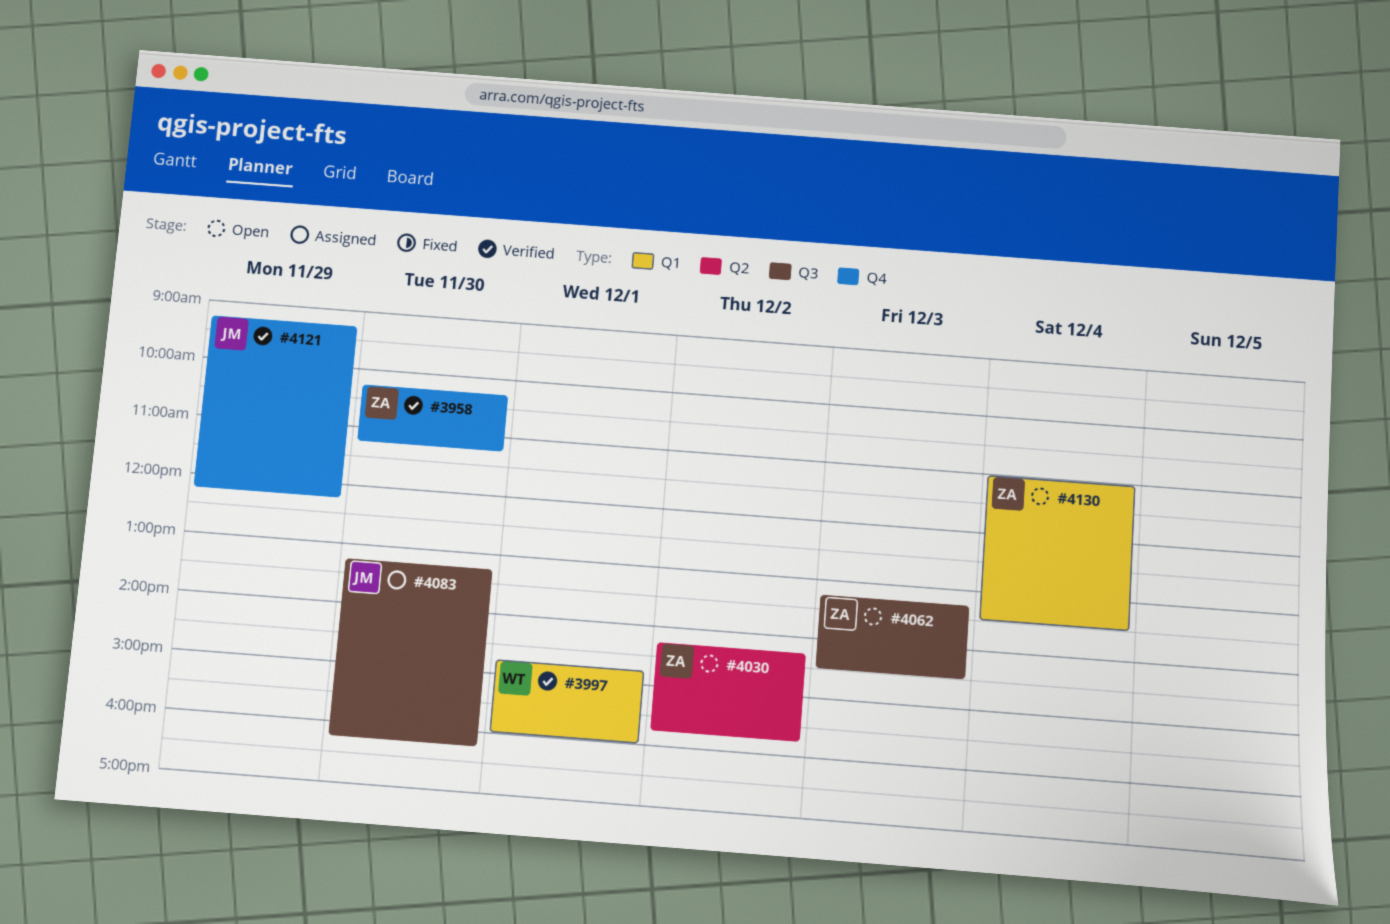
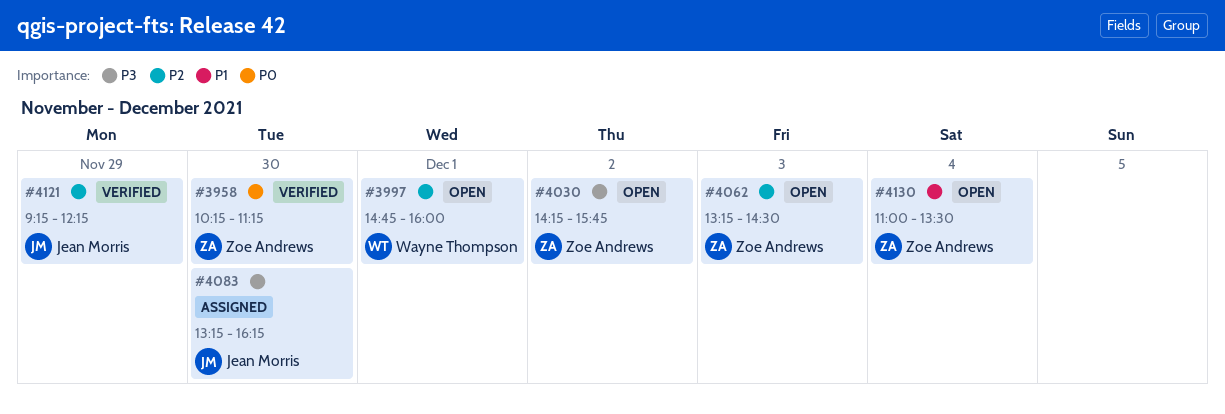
#3997, status: Verified -> Open

